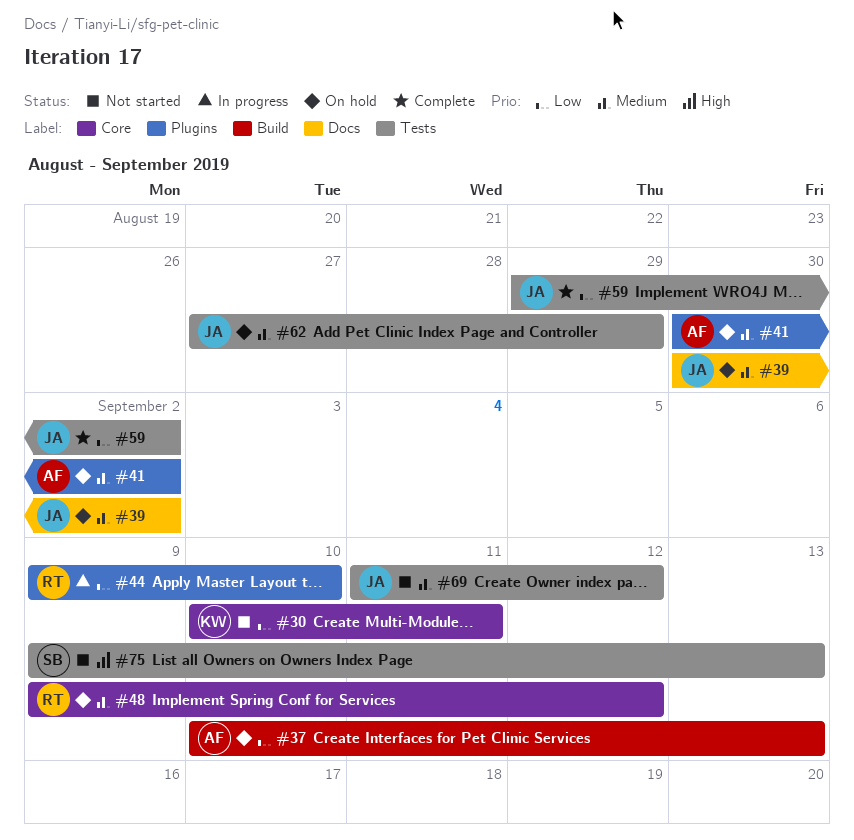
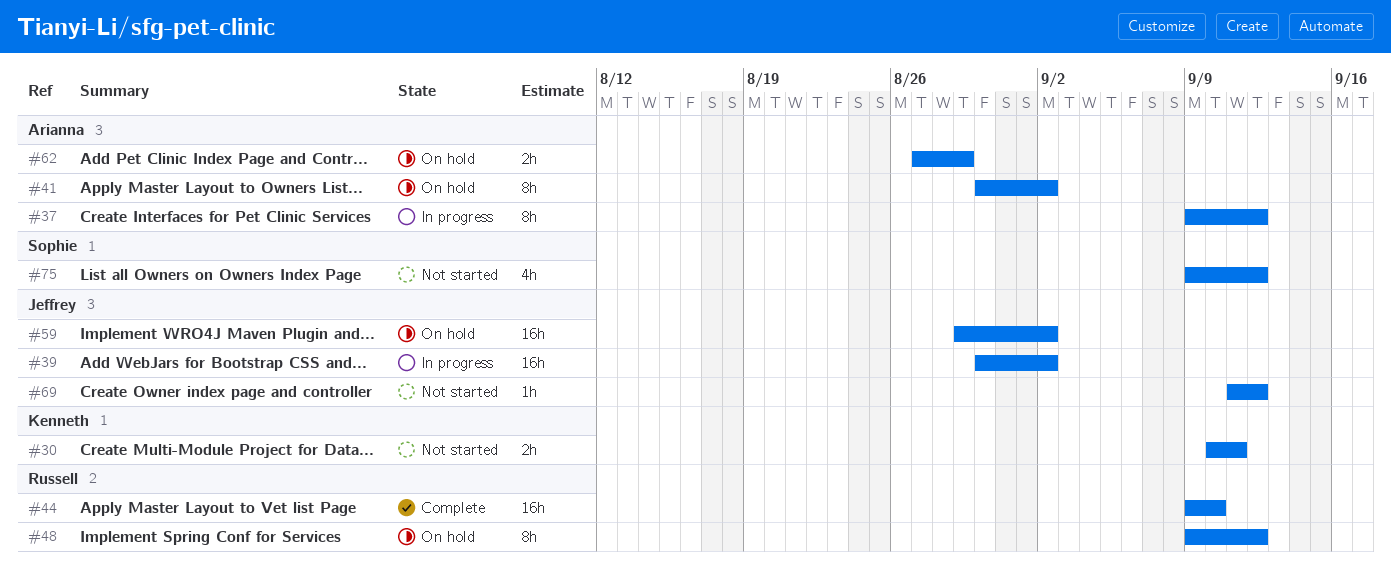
#37, status: On hold -> In progress
#37, start: Sep 10 -> Sep 9
#37, due: Sep 13 -> Sep 12
#39, status: On hold -> In progress
#44, status: In progress -> Complete
#59, status: Complete -> On hold
#62, owner: Jeffrey -> Arianna
#75, due: Sep 13 -> Sep 12

